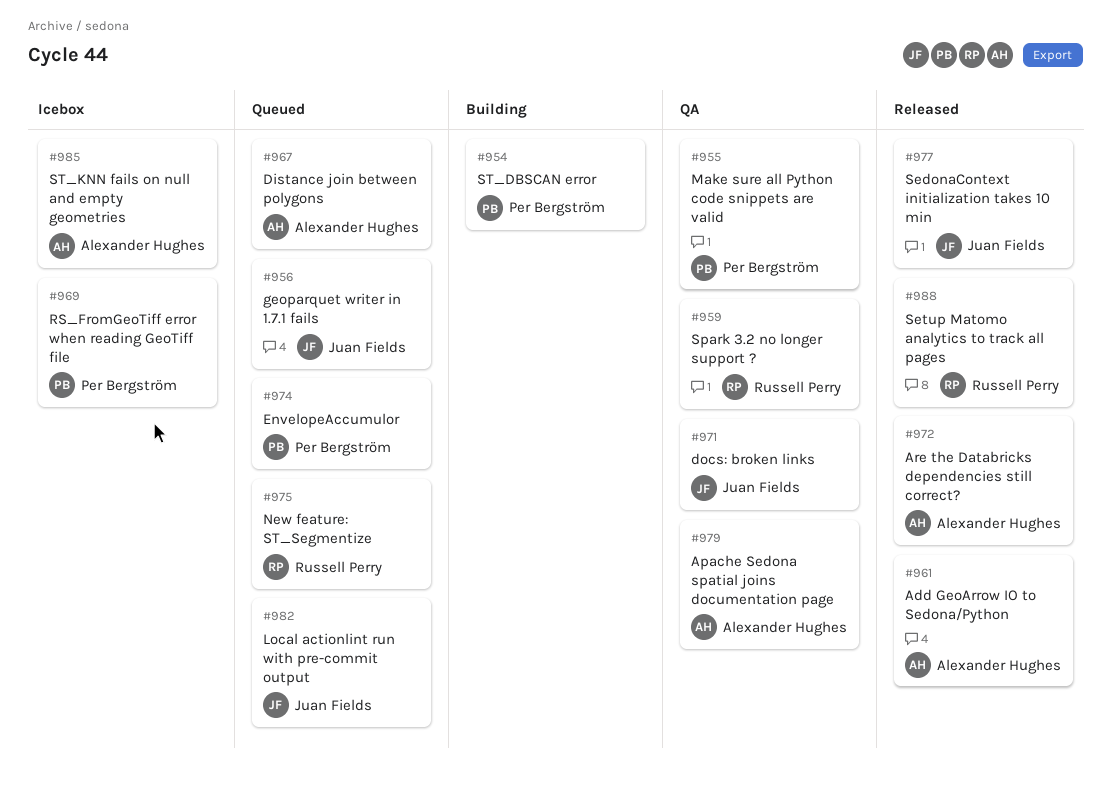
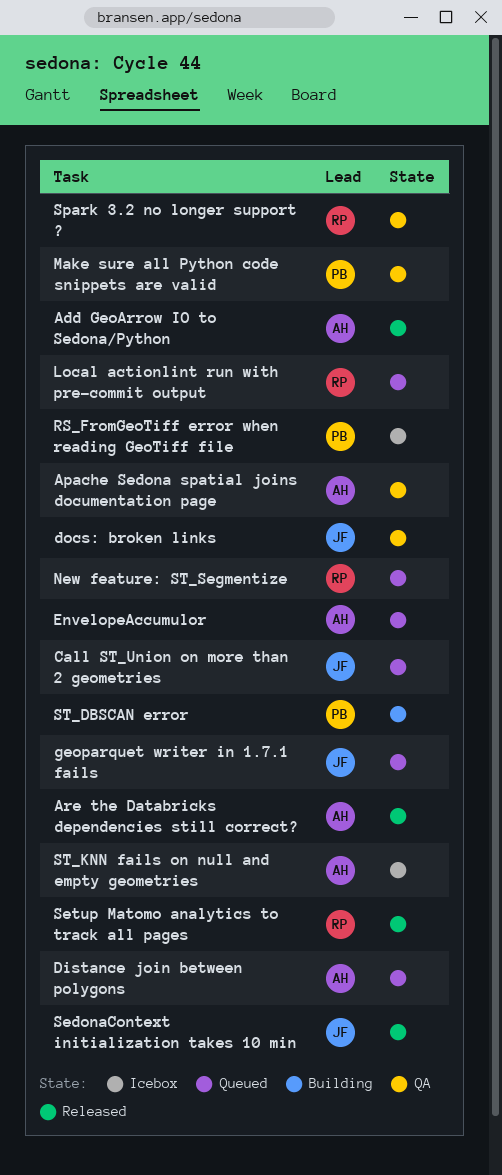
Call ST_Union on more than 2 geometries: none -> present
EnvelopeAccumulor, owner: Per Bergström -> Alexander Hughes
Local actionlint run with pre-commit output, owner: Juan Fields -> Russell Perry

